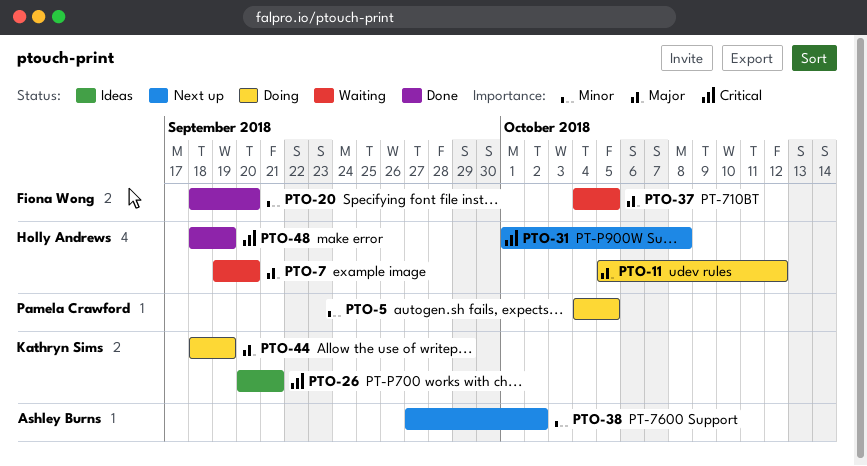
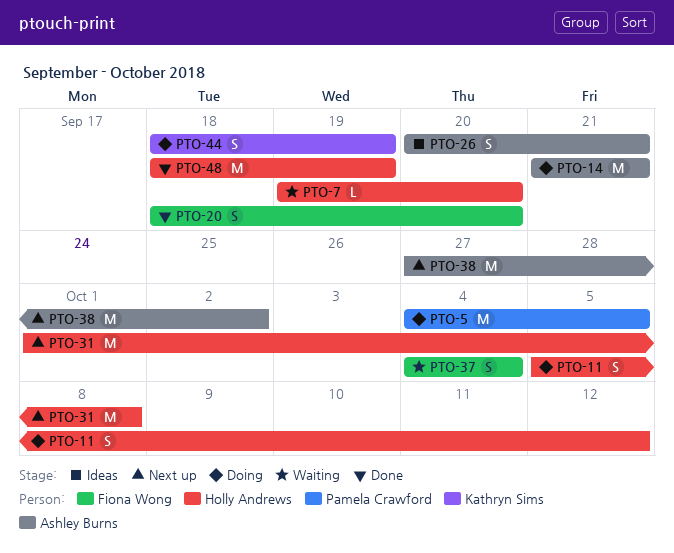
PTO-14: none -> present
PTO-26, owner: Kathryn Sims -> Ashley Burns
PTO-37, due: Oct 5 -> Oct 4

